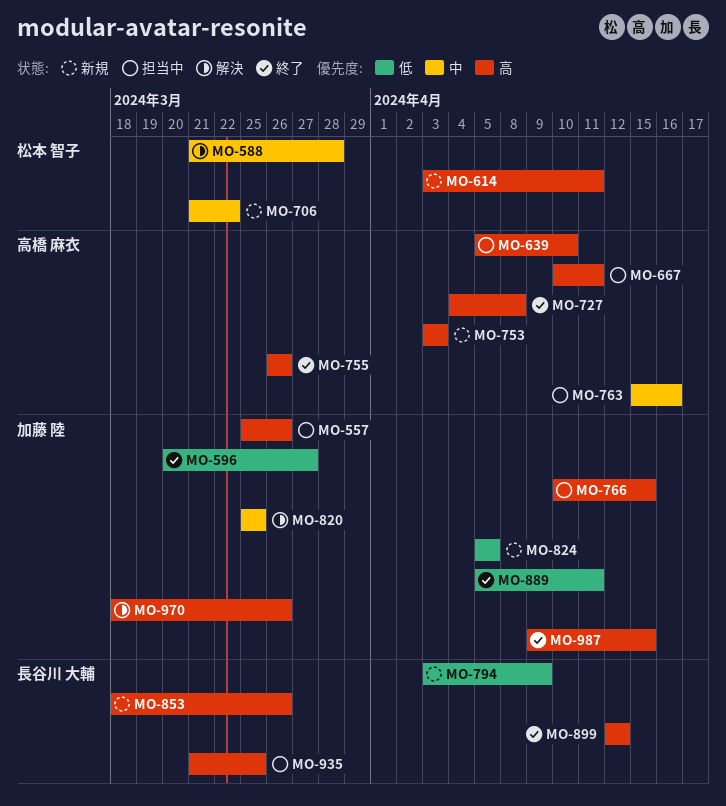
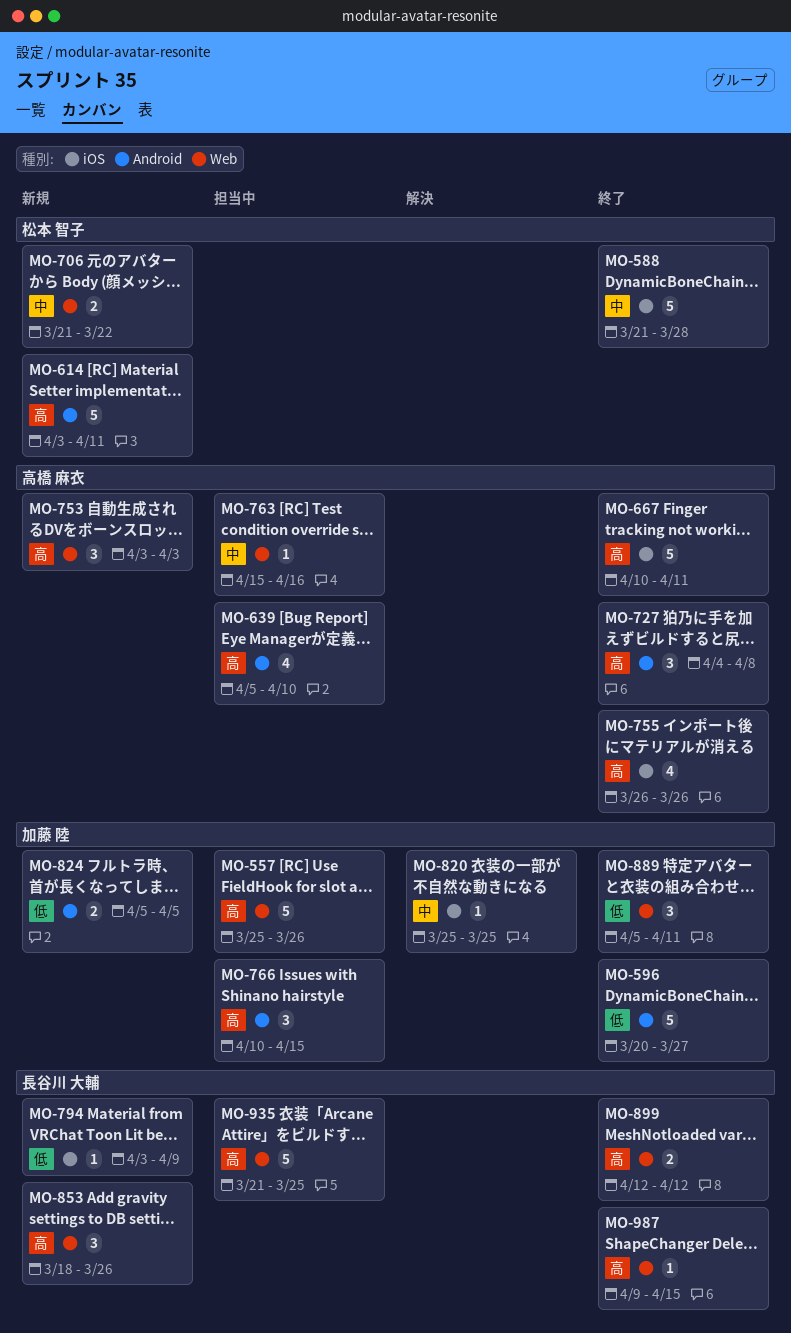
MO-588, status: 解決 -> 終了
MO-667, status: 担当中 -> 終了
MO-970: present -> none
MO-987, owner: 加藤 陸 -> 長谷川 大輔

